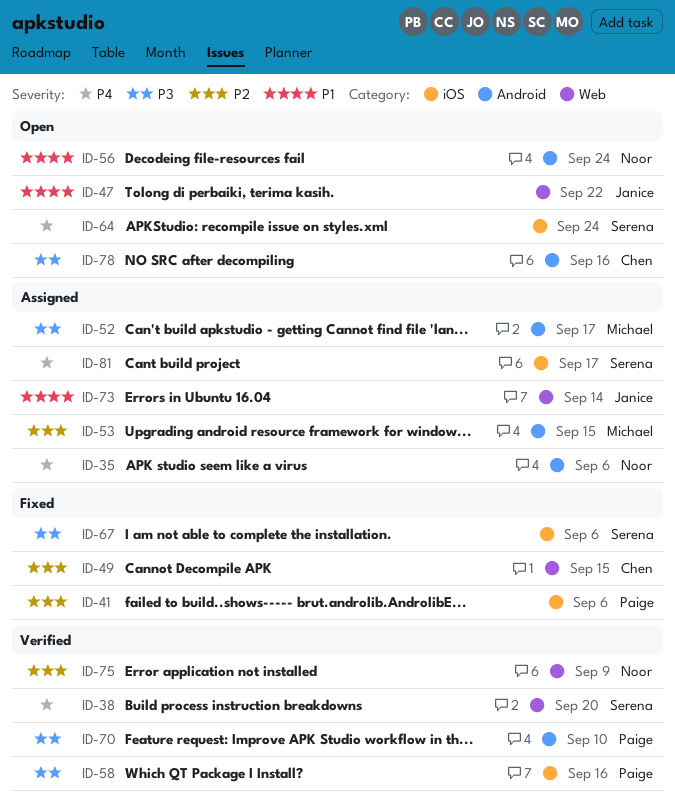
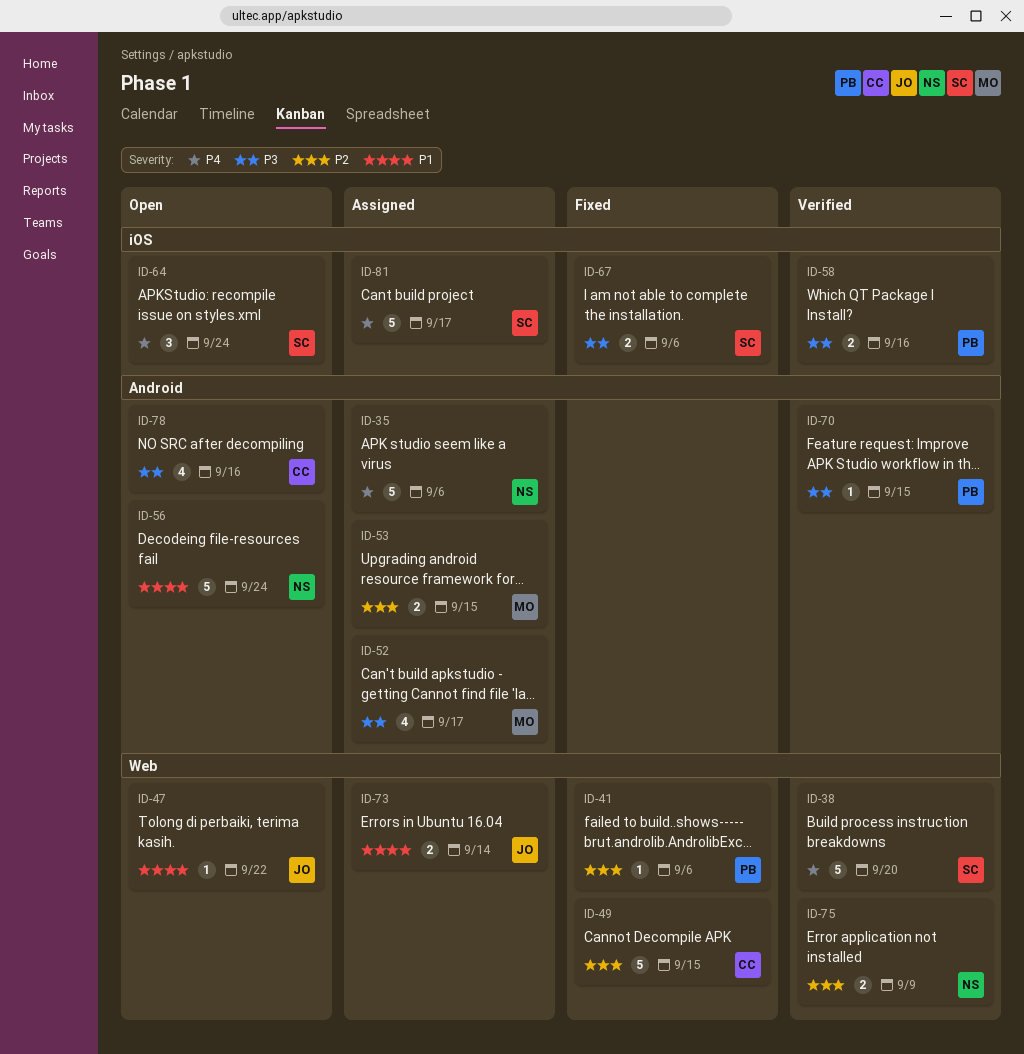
ID-41, label: iOS -> Web
ID-70, due: Sep 10 -> Sep 15

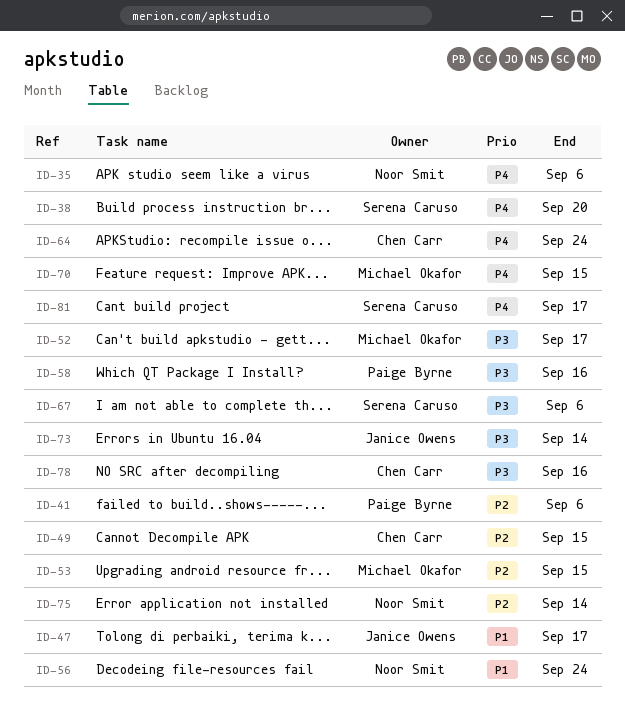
ID-47, due: Sep 22 -> Sep 17
ID-64, owner: Serena Caruso -> Chen Carr
ID-70, owner: Paige Byrne -> Michael Okafor
ID-70, priority: P3 -> P4
ID-73, priority: P1 -> P3
ID-75, due: Sep 9 -> Sep 14

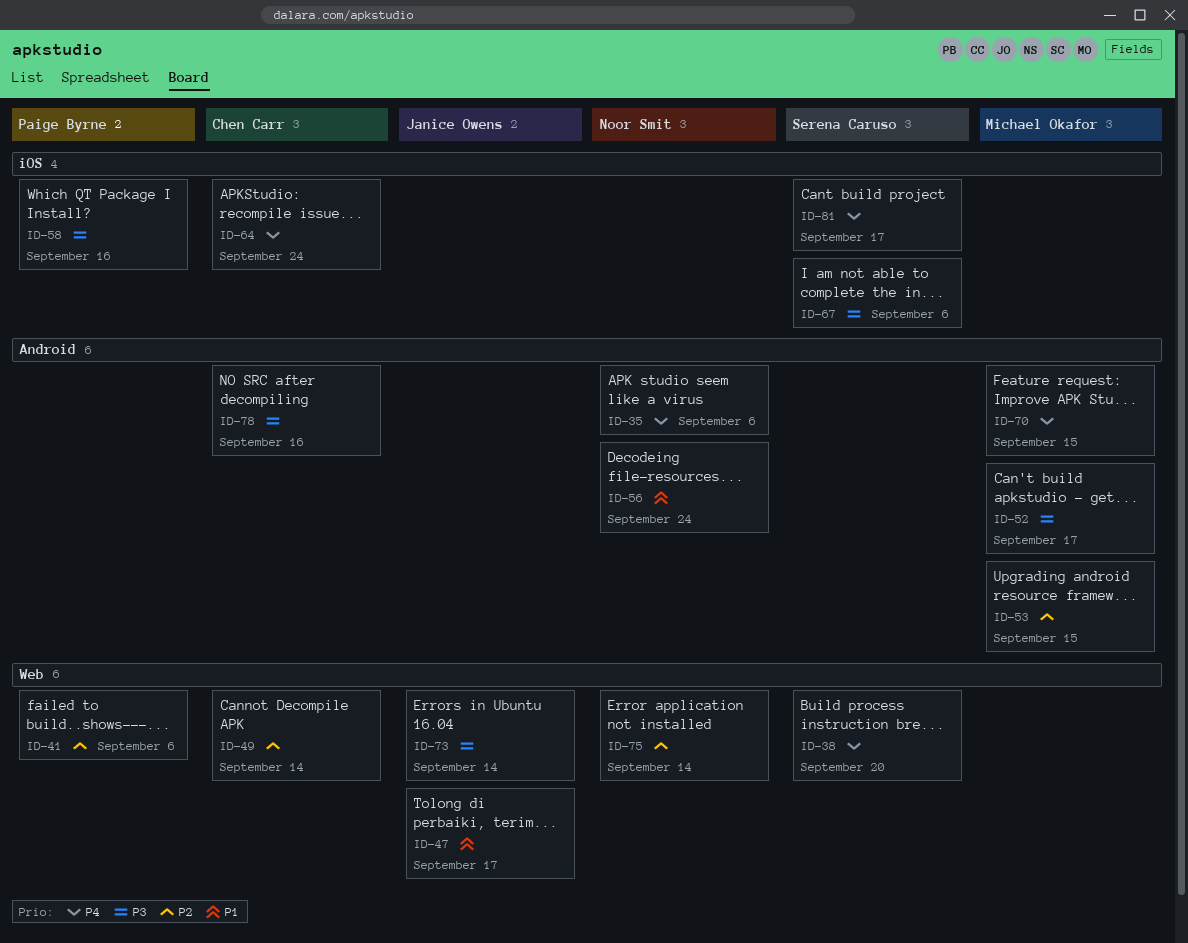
ID-49, due: Sep 15 -> Sep 14

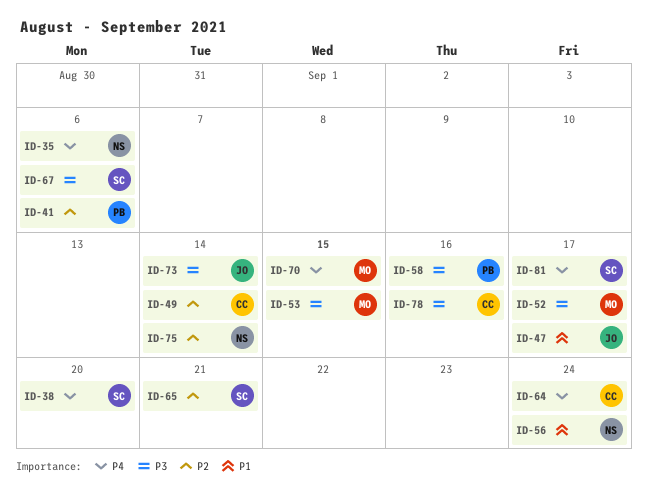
ID-53, priority: P2 -> P3
ID-65: none -> present

